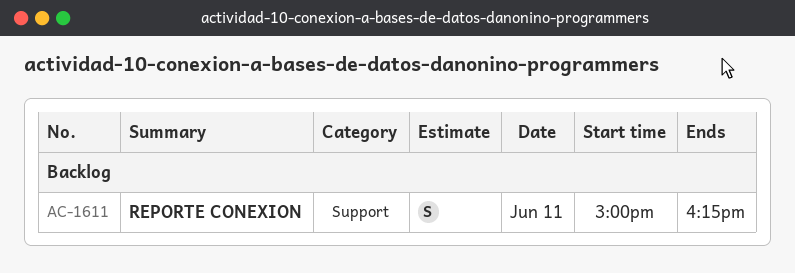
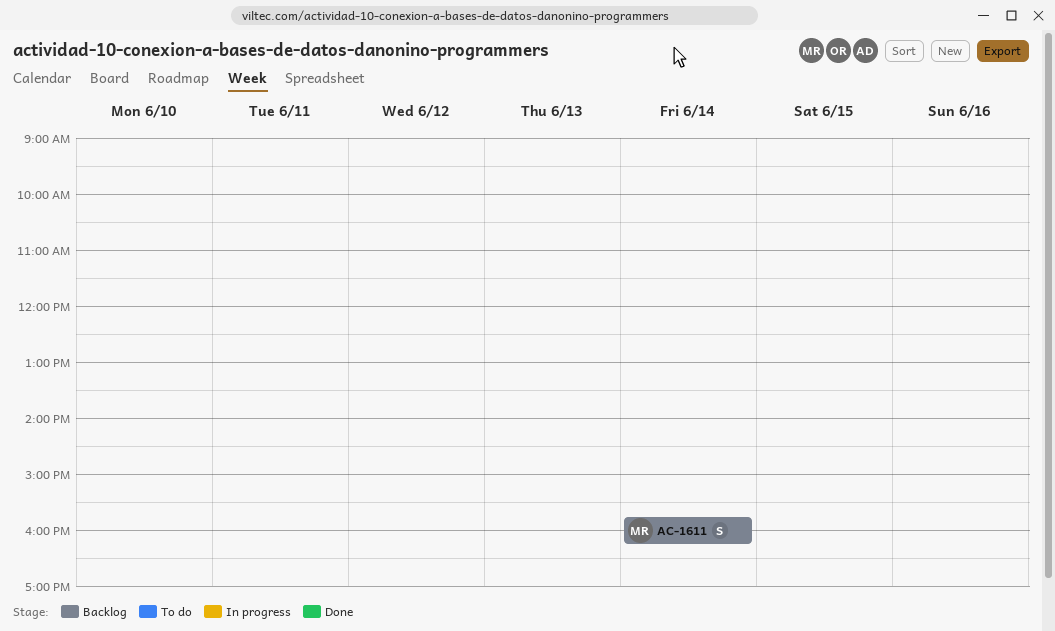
AC-1611, day: Jun 11 -> Jun 14
AC-1611, begins: 15:00 -> 15:45

